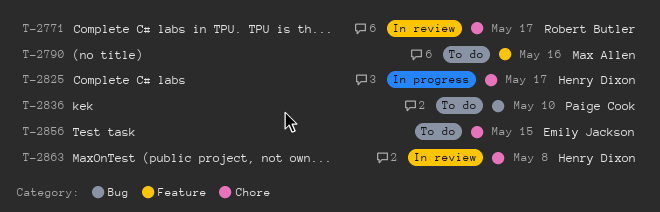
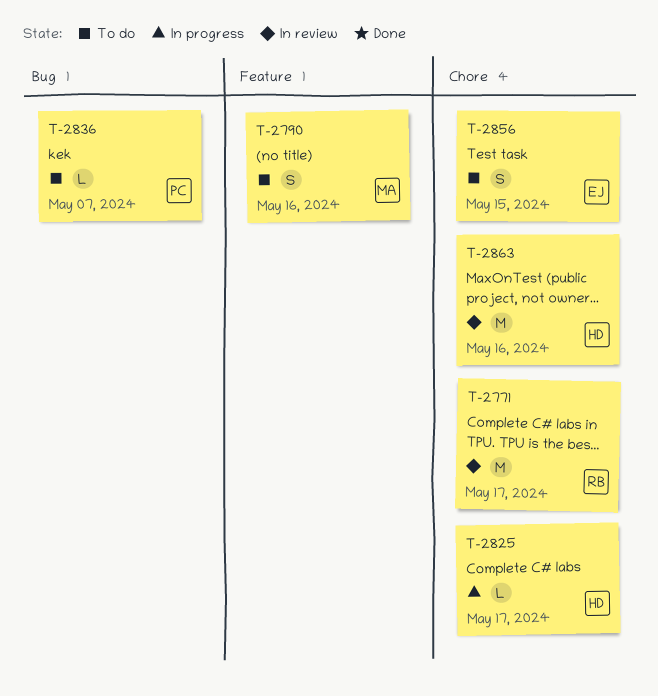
T-2836, due: May 10 -> May 7
T-2863, due: May 8 -> May 16

